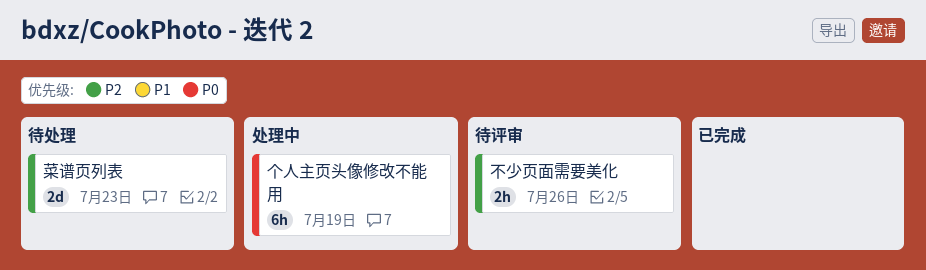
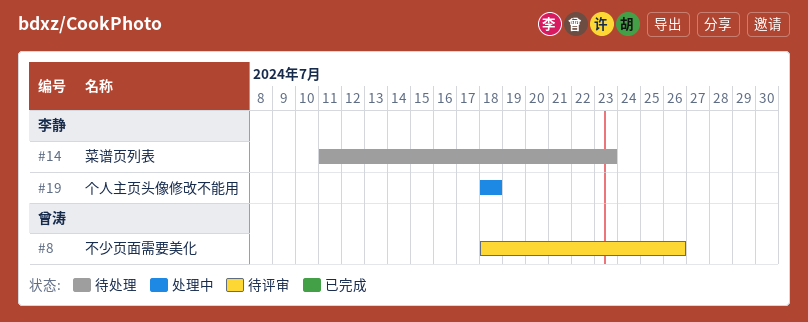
个人主页头像修改不能用, due: Jul 19 -> Jul 18

